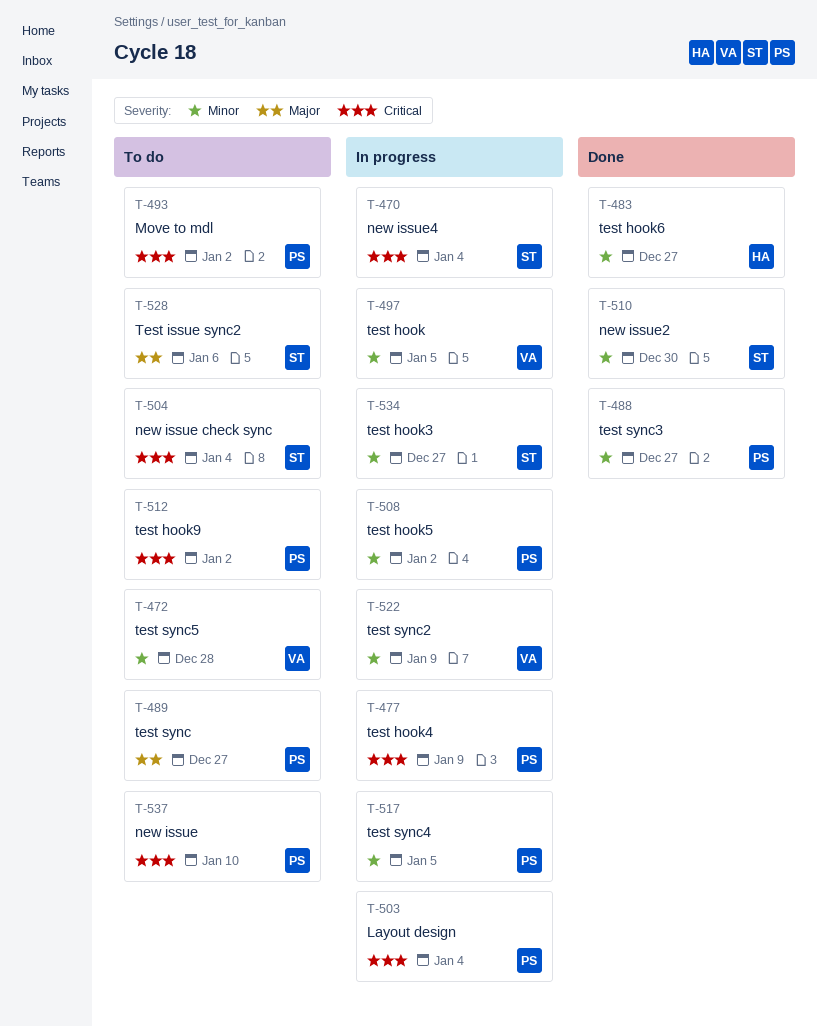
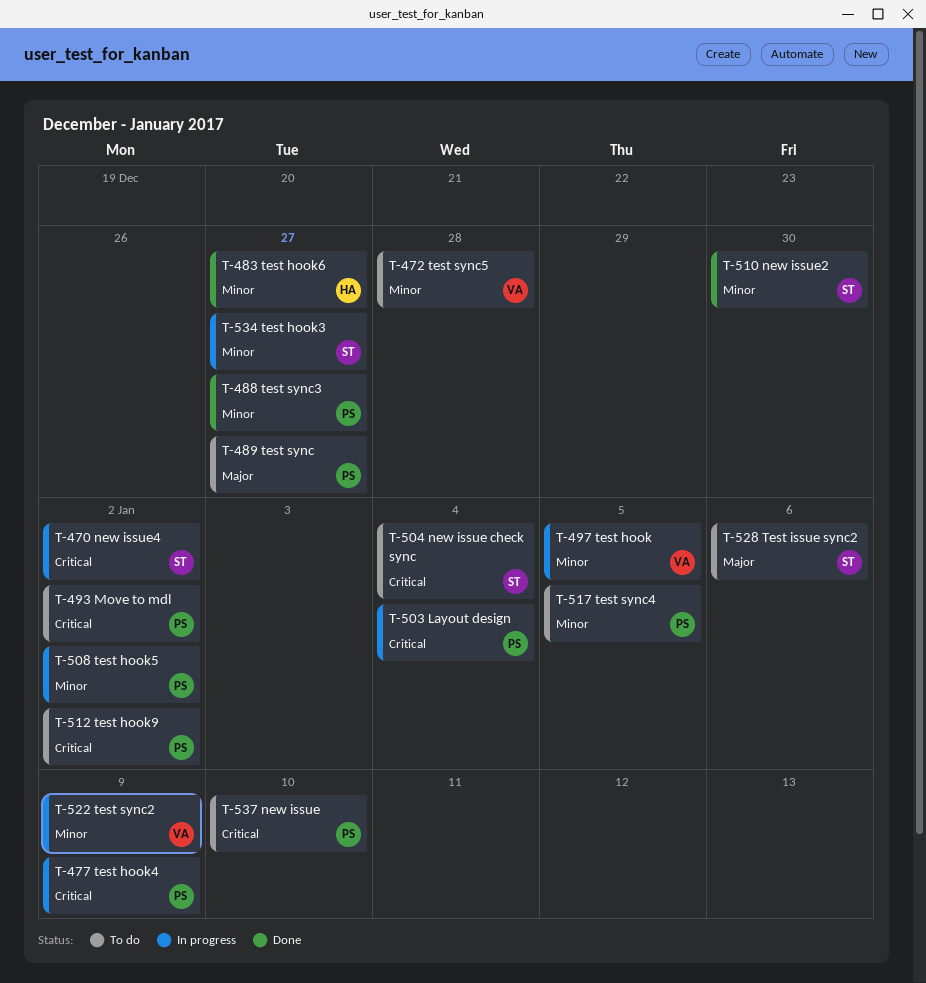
T-470, due: Jan 4 -> Jan 2
T-517, status: In progress -> To do

